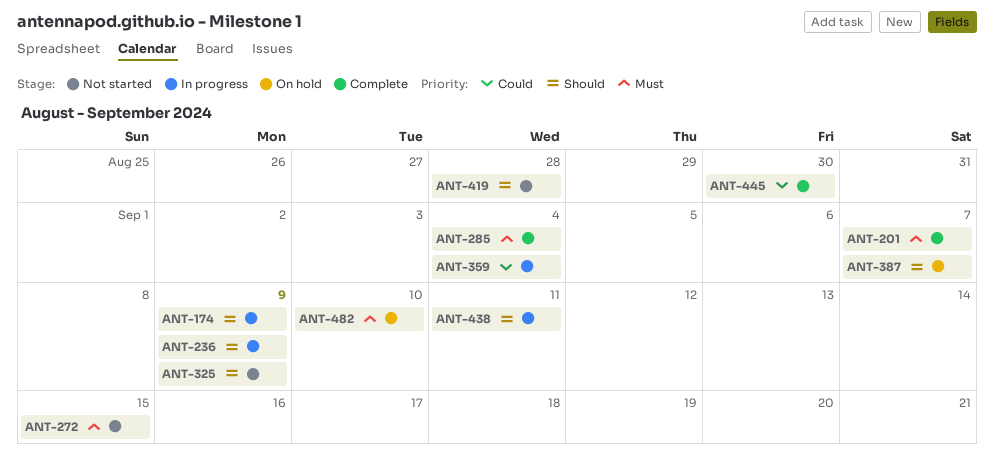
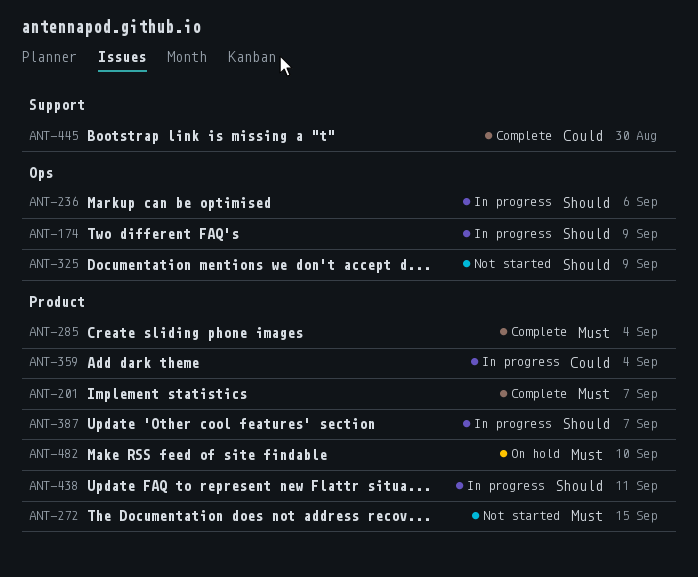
ANT-236, due: Sep 9 -> Sep 6
ANT-387, status: On hold -> In progress
ANT-419: present -> none

